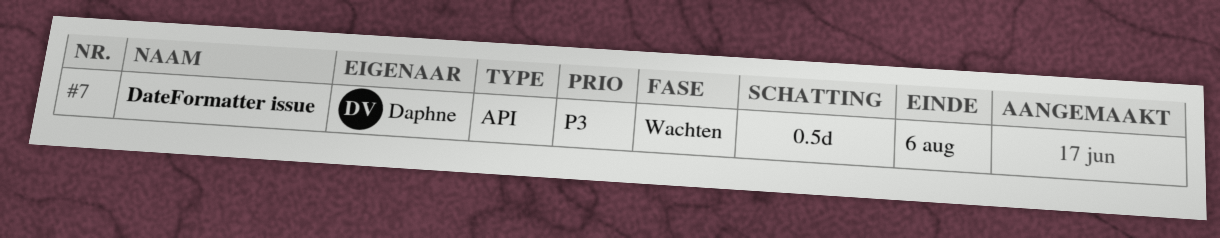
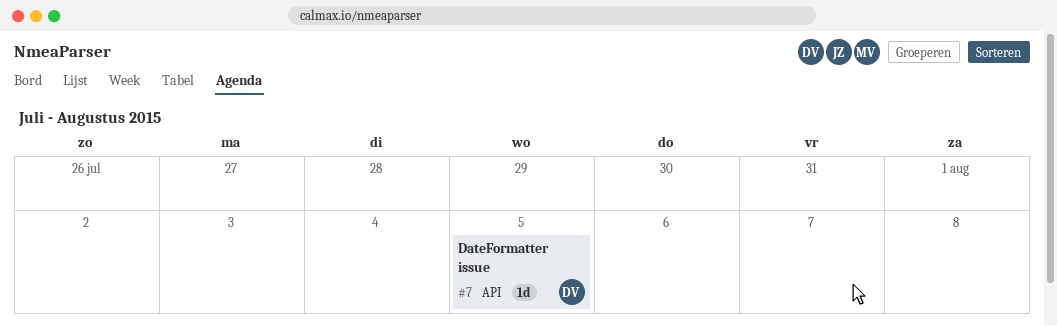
#7, estimate: 0.5d -> 1d
#7, due: Aug 6 -> Aug 5

